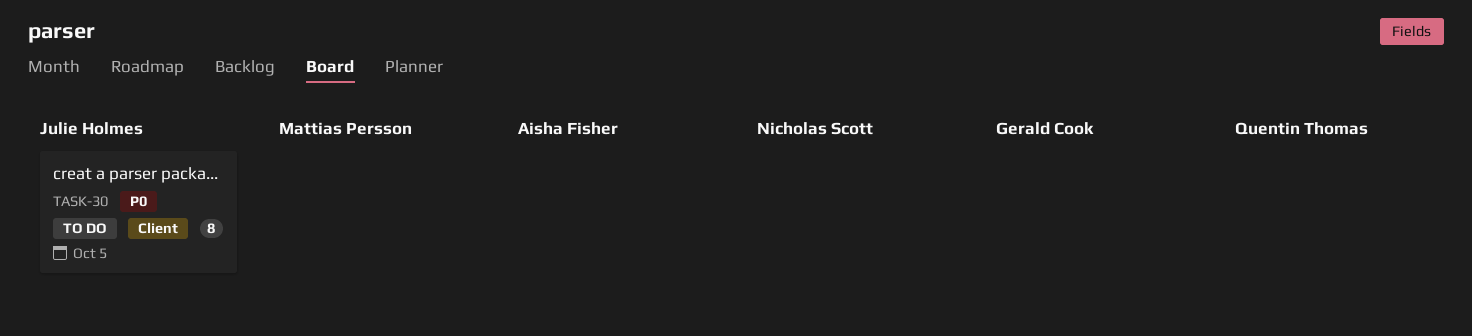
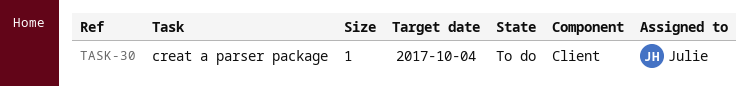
TASK-30, estimate: 8 -> 1
TASK-30, due: Oct 5 -> Oct 4

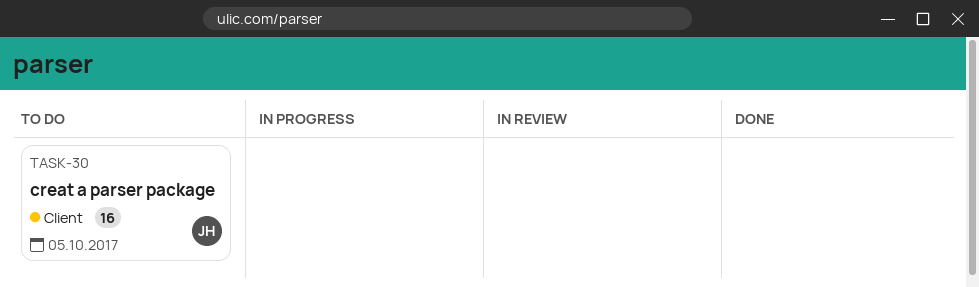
TASK-30, estimate: 1 -> 16
TASK-30, due: Oct 4 -> Oct 5

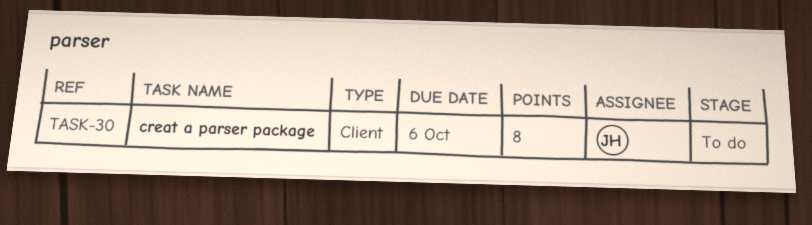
TASK-30, estimate: 16 -> 8
TASK-30, due: Oct 5 -> Oct 6

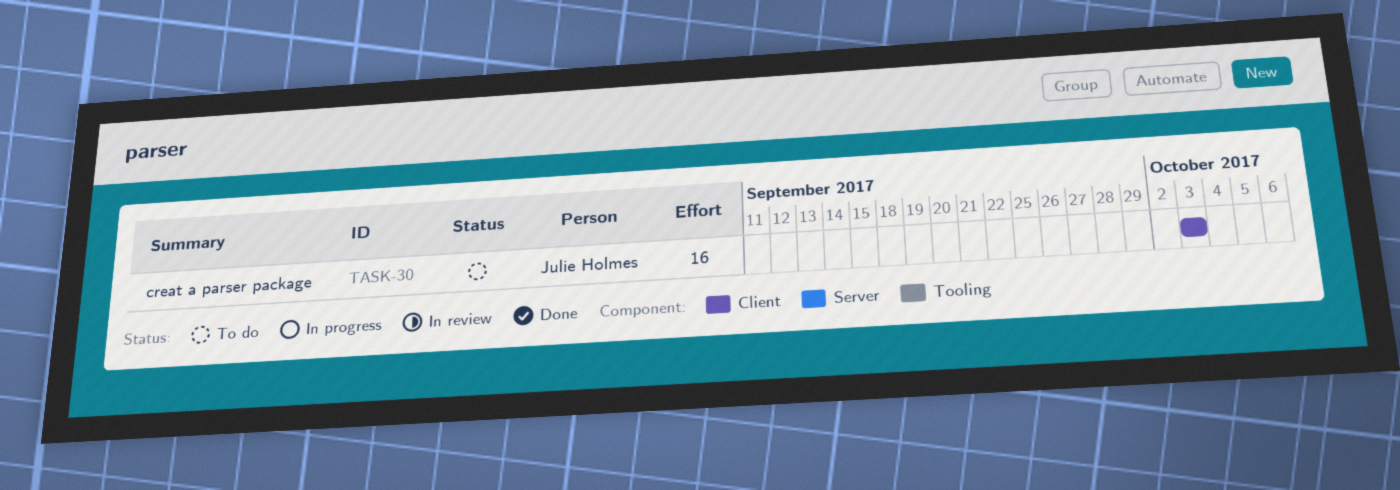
TASK-30, estimate: 8 -> 16
TASK-30, due: Oct 6 -> Oct 3

